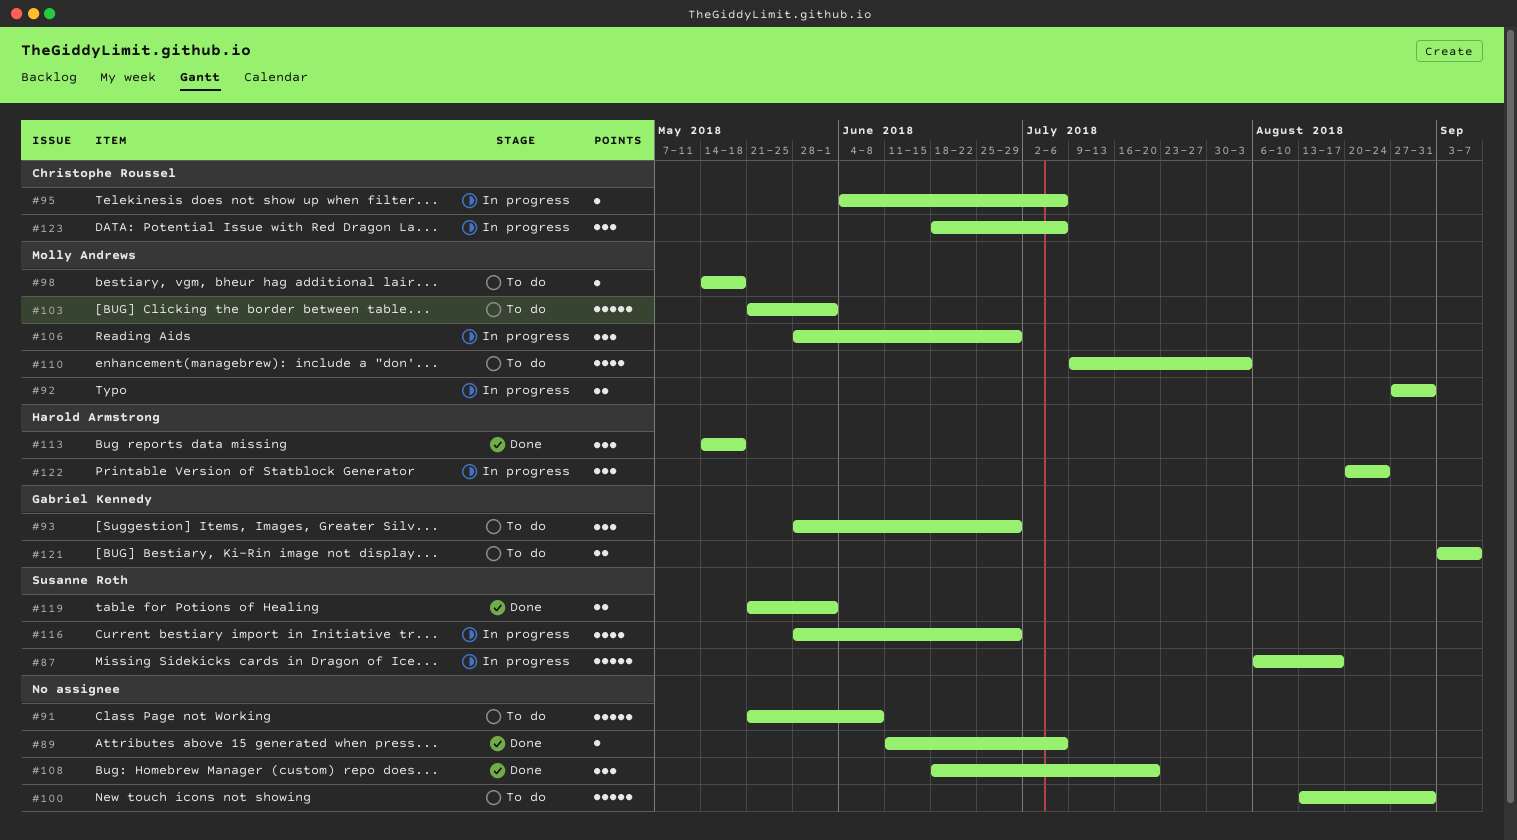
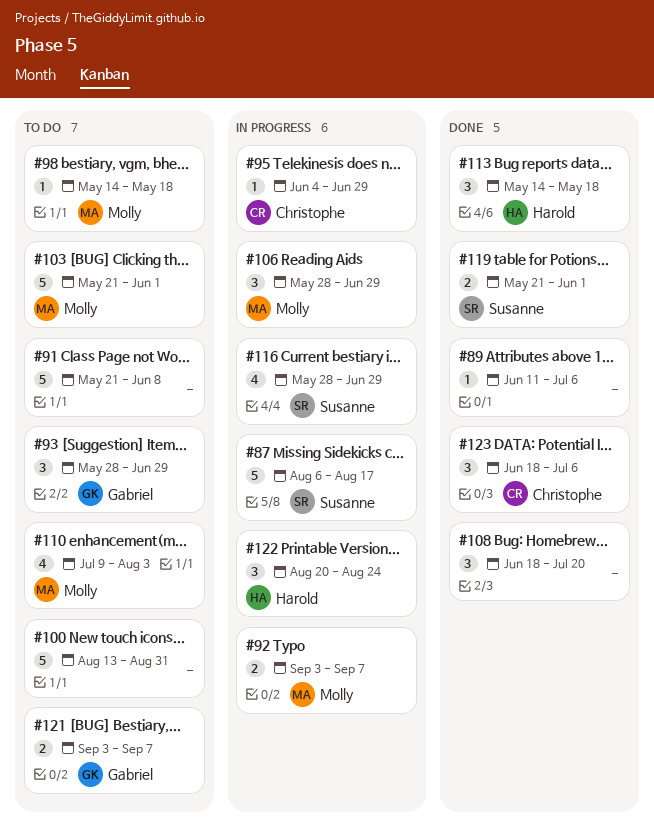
#92, start: Aug 27 -> Sep 3
#92, due: Aug 31 -> Sep 7
#95, due: Jul 6 -> Jun 29
#123, status: In progress -> Done

